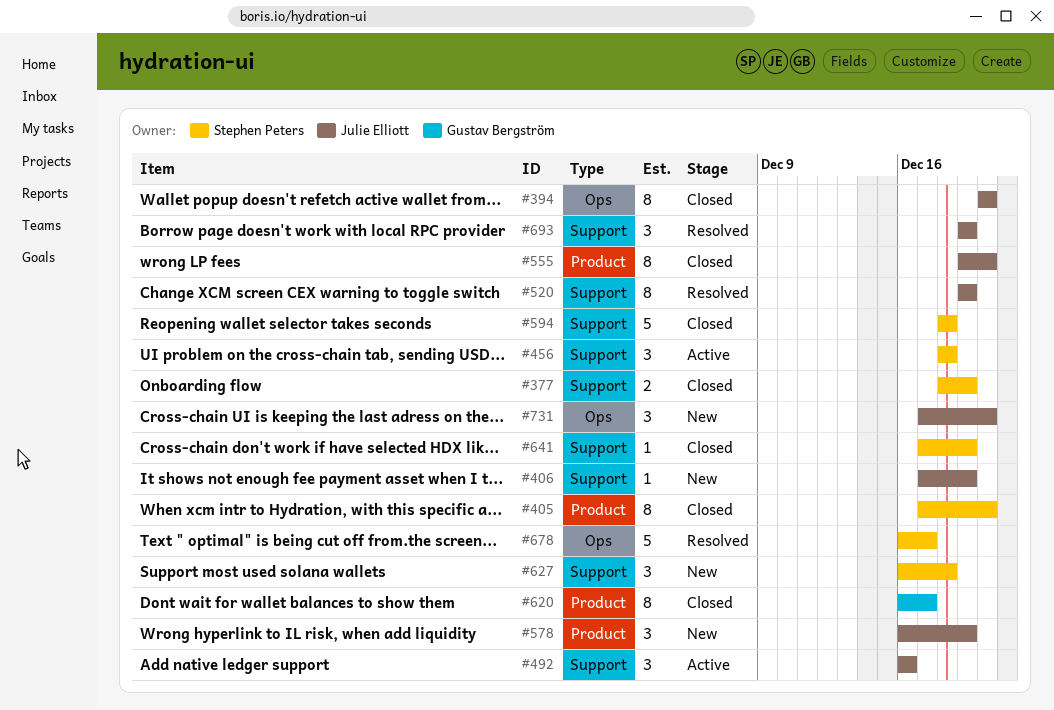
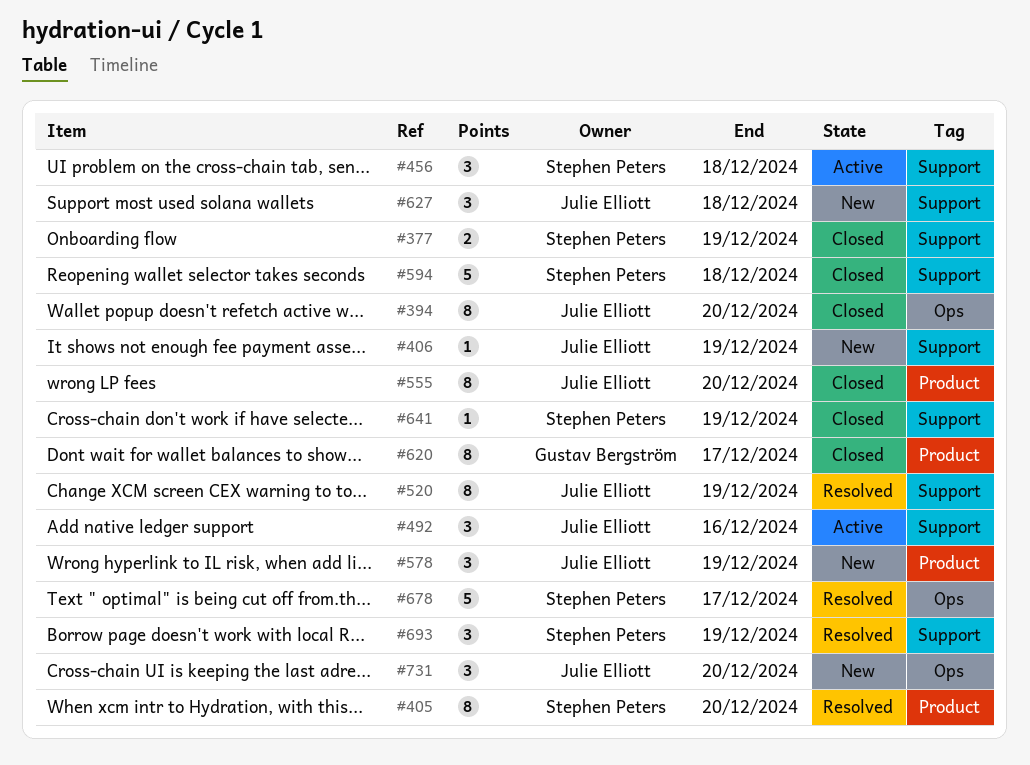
#405, status: Closed -> Resolved
#627, owner: Stephen Peters -> Julie Elliott
#693, owner: Julie Elliott -> Stephen Peters

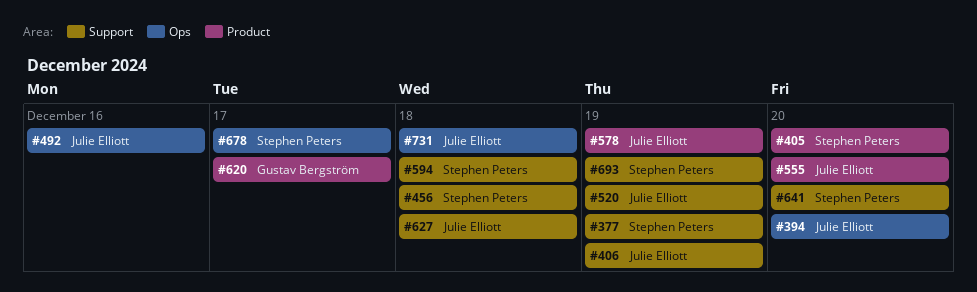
#492, label: Support -> Ops
#641, due: Dec 19 -> Dec 20
#731, due: Dec 20 -> Dec 18

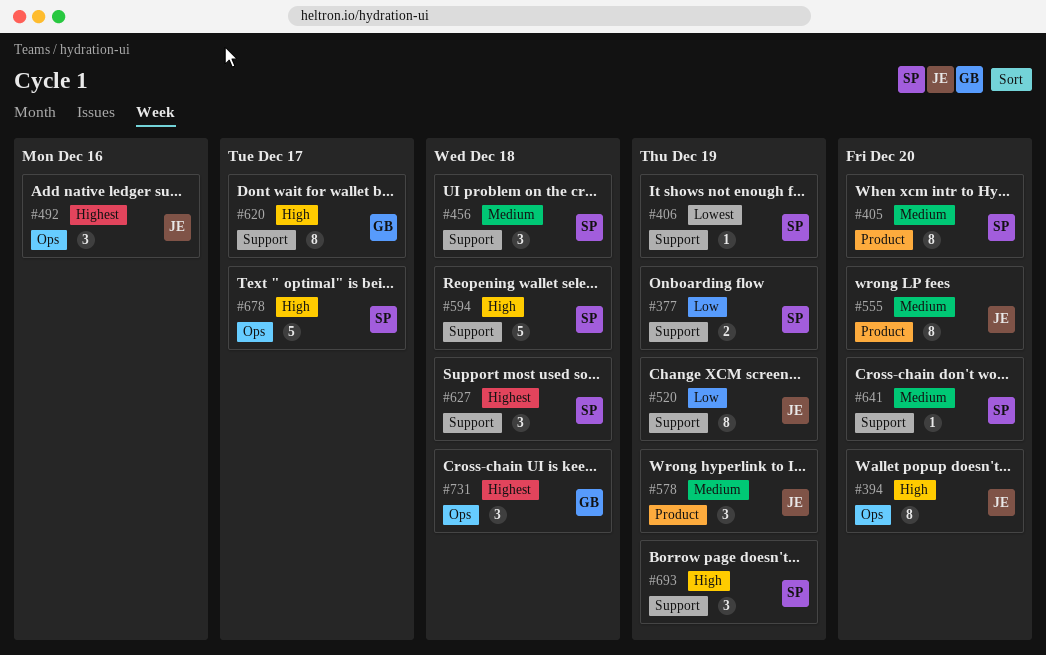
#406, owner: Julie Elliott -> Stephen Peters
#620, label: Product -> Support
#627, owner: Julie Elliott -> Stephen Peters
#731, owner: Julie Elliott -> Gustav Bergström

